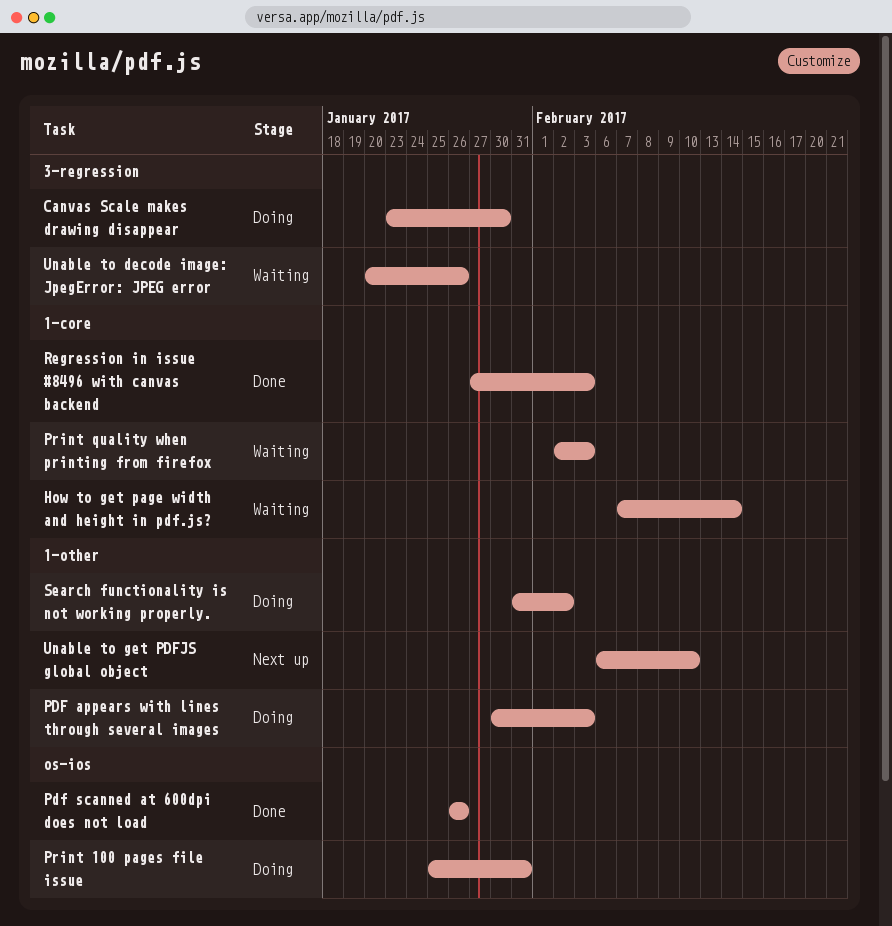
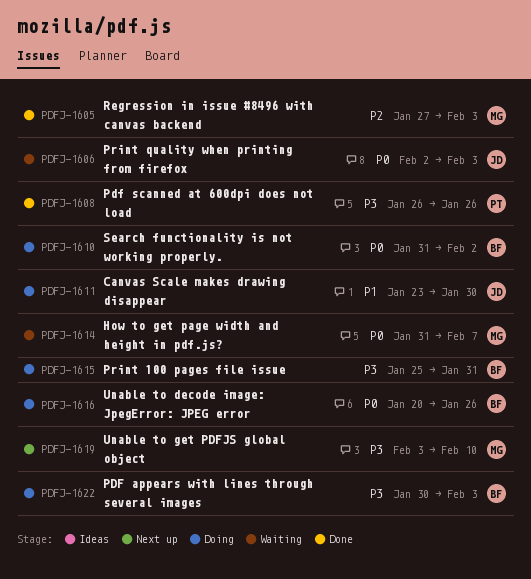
How to get page width and height in pdf.js?, start: Feb 7 -> Jan 31
How to get page width and height in pdf.js?, due: Feb 14 -> Feb 7
Unable to decode image: JpegError: JPEG error, status: Waiting -> Doing
Unable to get PDFJS global object, start: Feb 6 -> Feb 3

